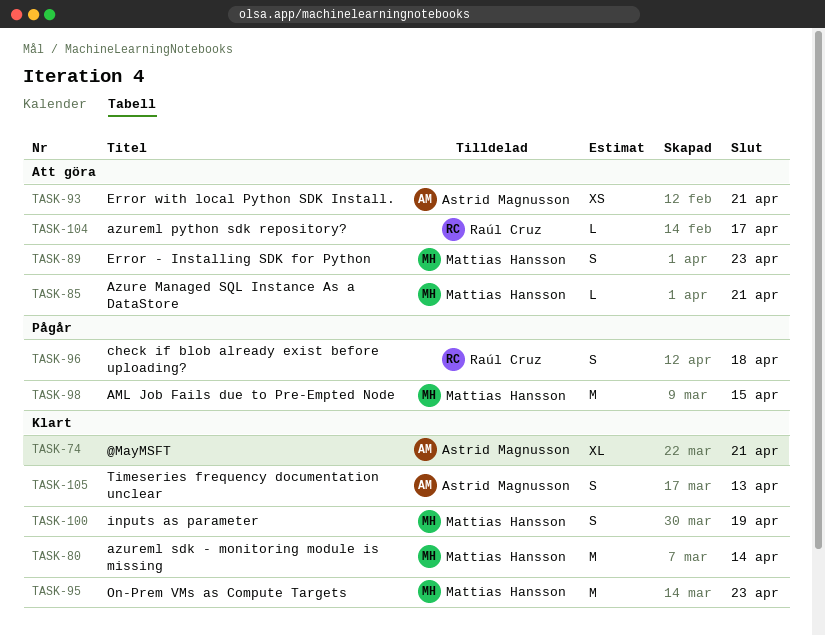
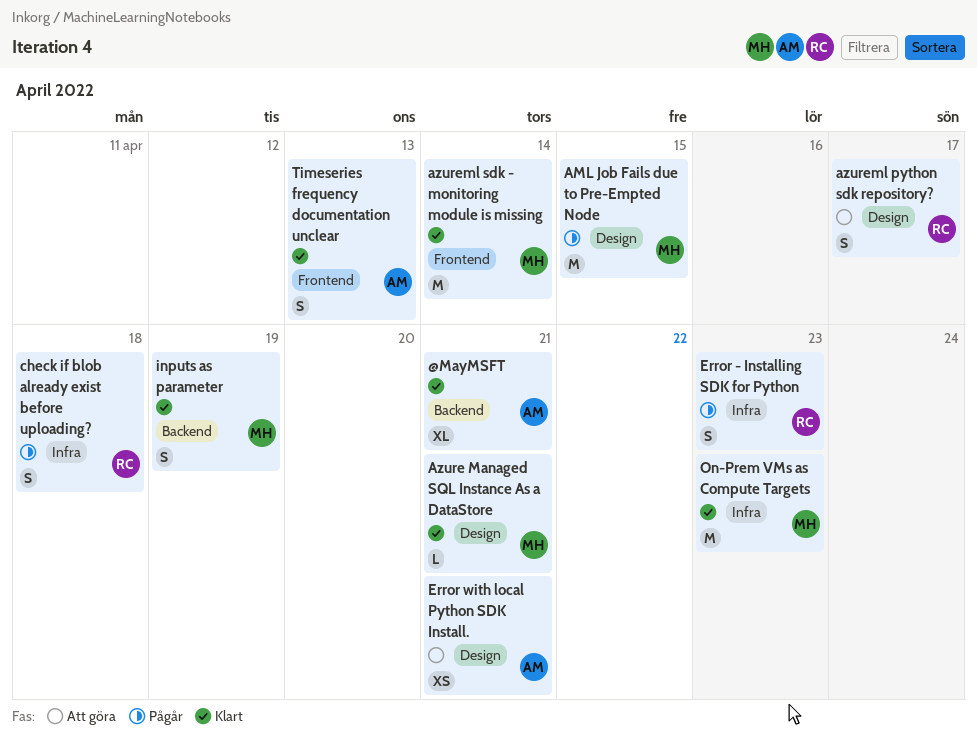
Azure Managed SQL Instance As a DataStore, status: Att göra -> Klart
azureml python sdk repository?, estimate: L -> S
Error - Installing SDK for Python, status: Att göra -> Pågår
Error - Installing SDK for Python, owner: Mattias Hansson -> Raúl Cruz

